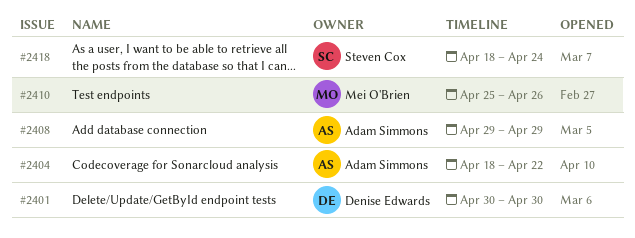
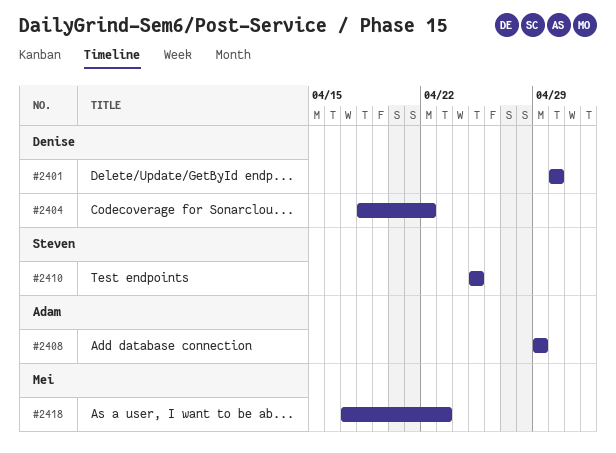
#2404, owner: Adam Simmons -> Denise Edwards
#2410, owner: Mei O'Brien -> Steven Cox
#2410, due: Apr 26 -> Apr 25
#2418, owner: Steven Cox -> Mei O'Brien
#2418, start: Apr 18 -> Apr 17
#2418, due: Apr 24 -> Apr 23

